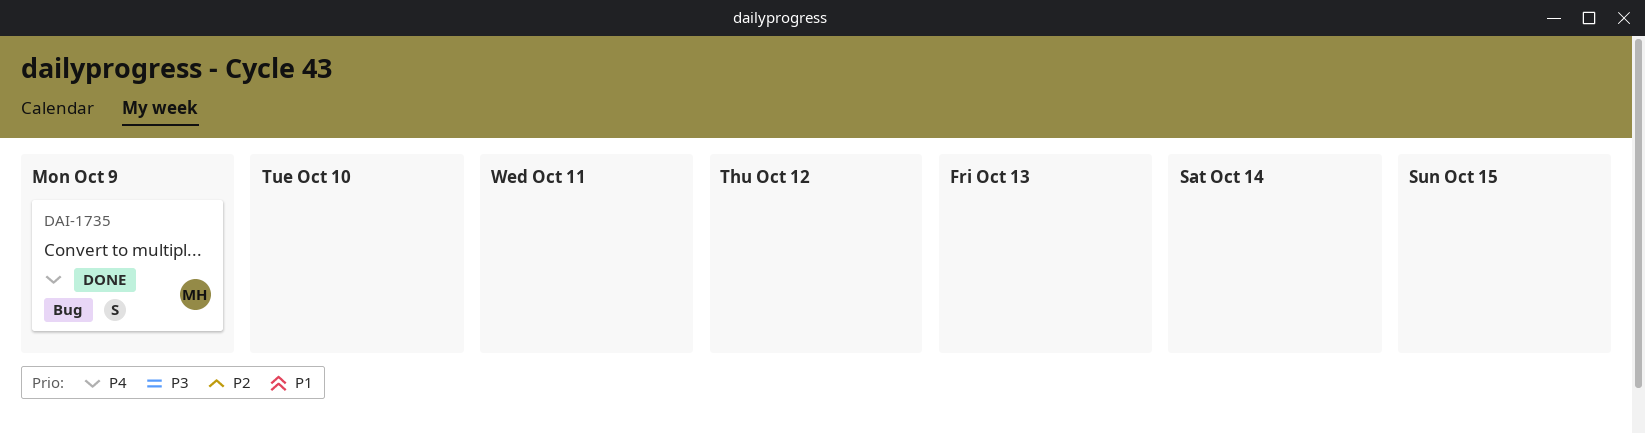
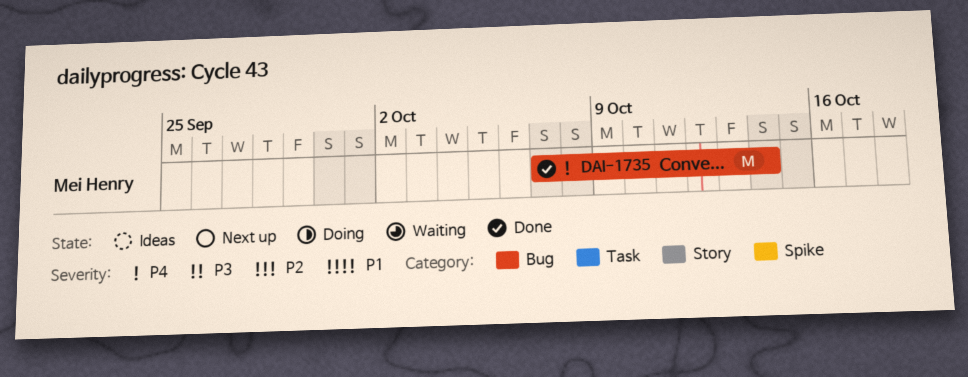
DAI-1735, estimate: S -> M
DAI-1735, due: Oct 9 -> Oct 14

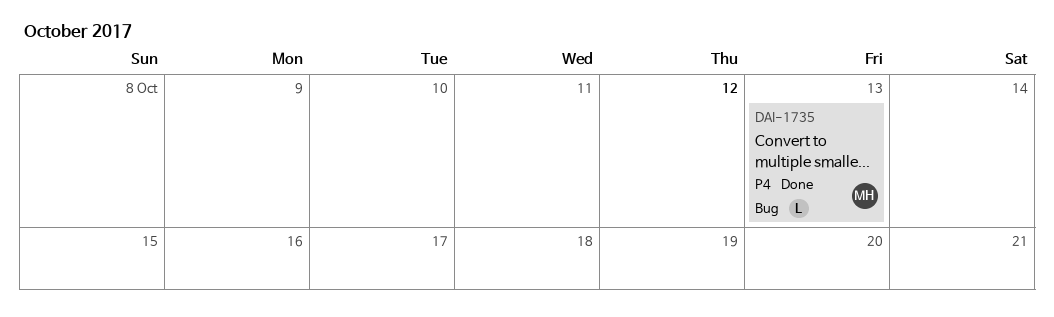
DAI-1735, estimate: M -> L
DAI-1735, due: Oct 14 -> Oct 13

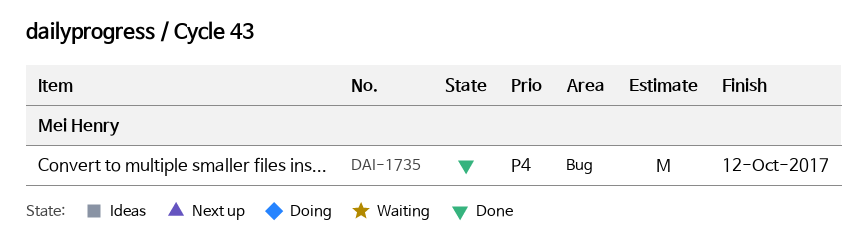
DAI-1735, estimate: L -> M
DAI-1735, due: Oct 13 -> Oct 12

